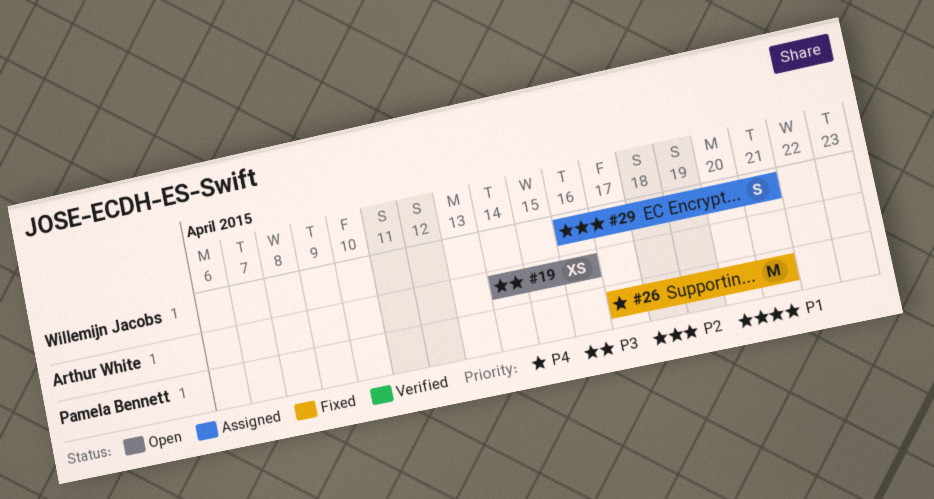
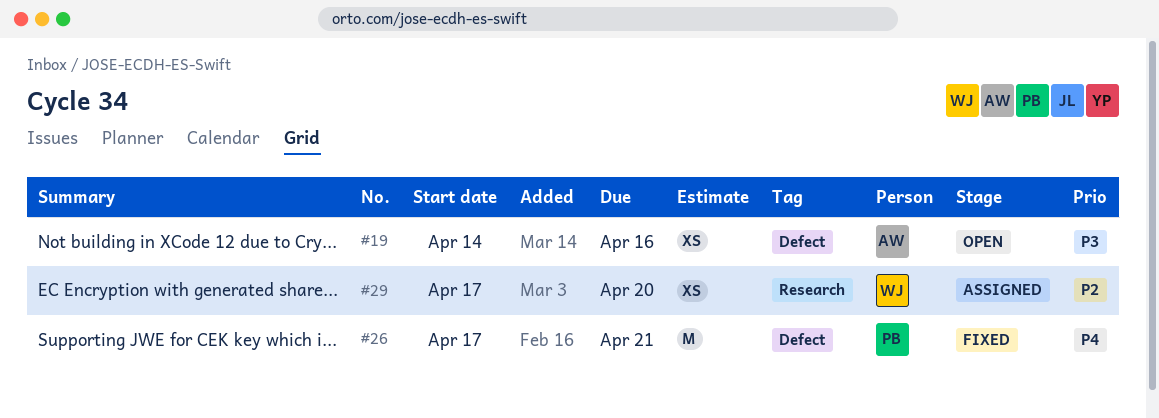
#29, estimate: S -> XS
#29, start: Apr 16 -> Apr 17
#29, due: Apr 21 -> Apr 20

